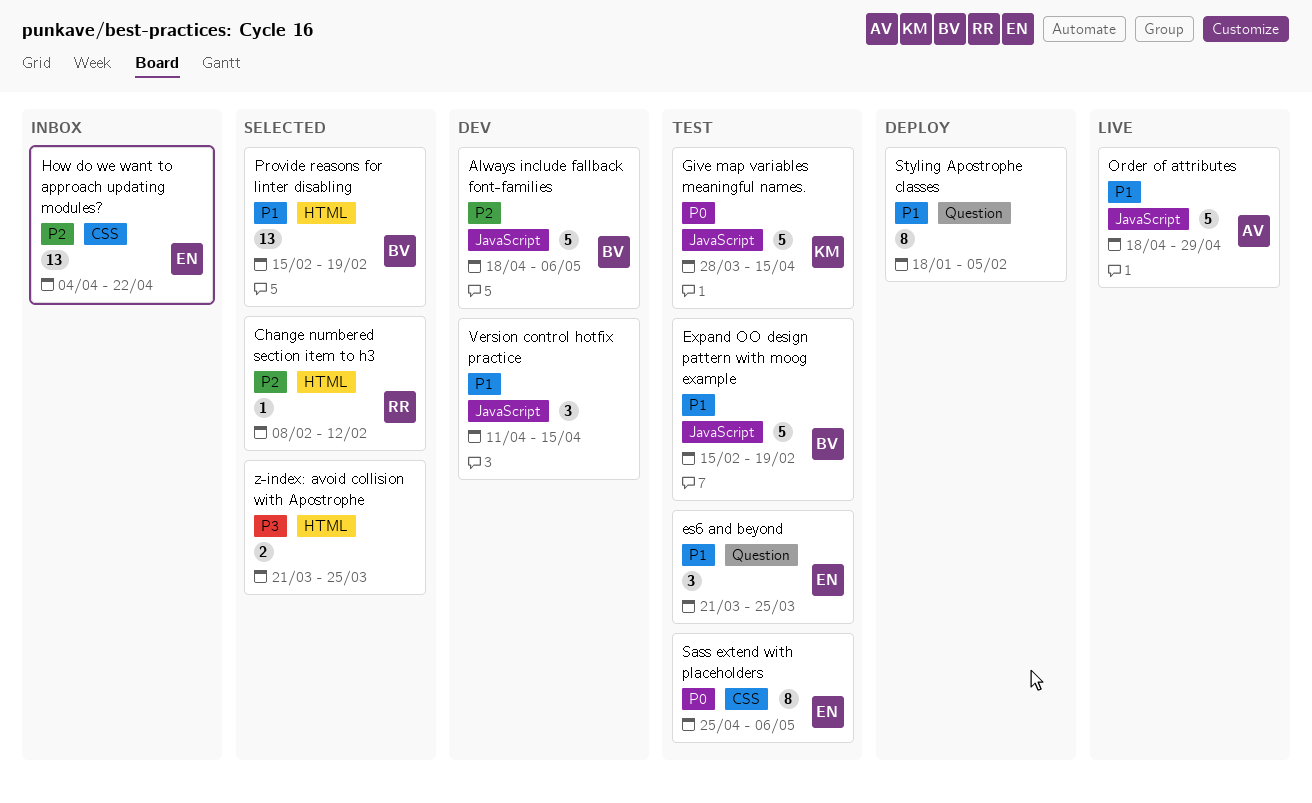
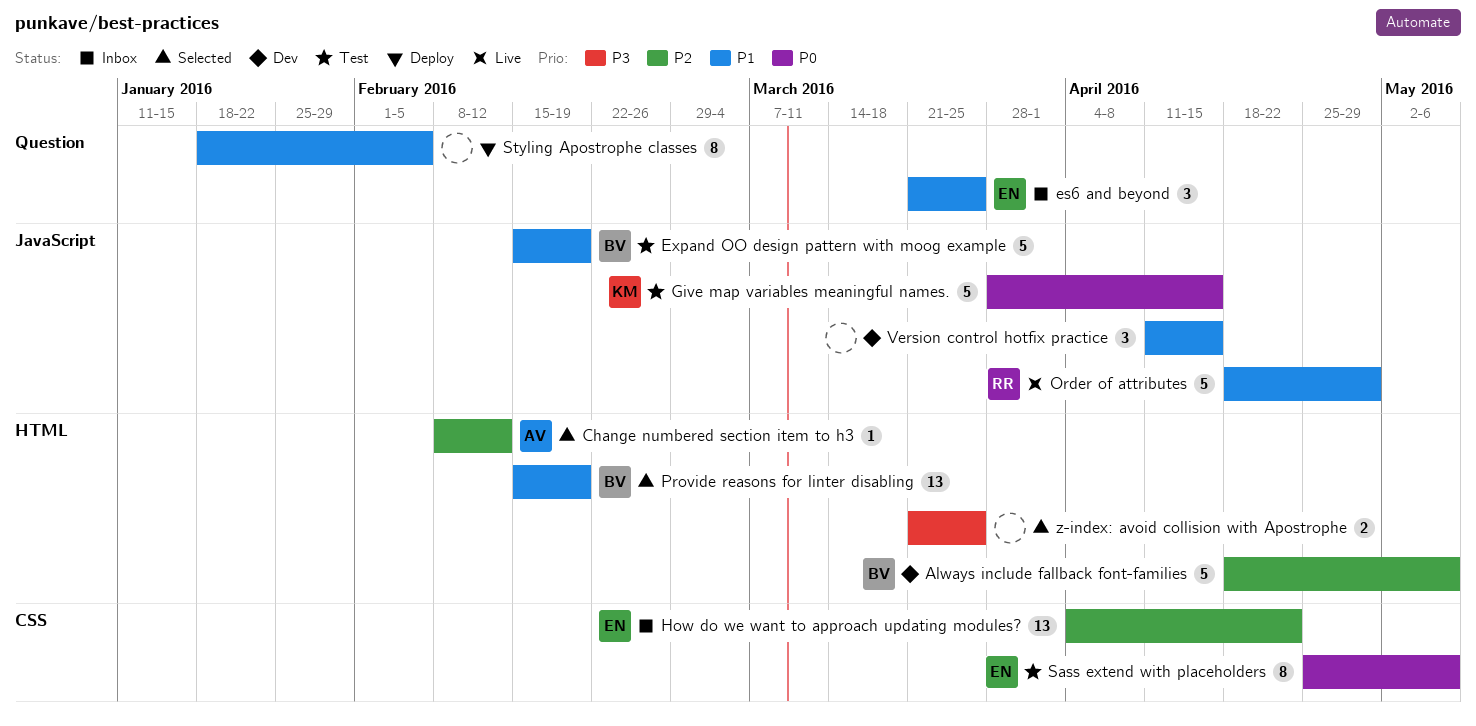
Always include fallback font-families, label: JavaScript -> HTML
Change numbered section item to h3, owner: RR -> AV
es6 and beyond, status: Test -> Inbox
Order of attributes, owner: AV -> RR

